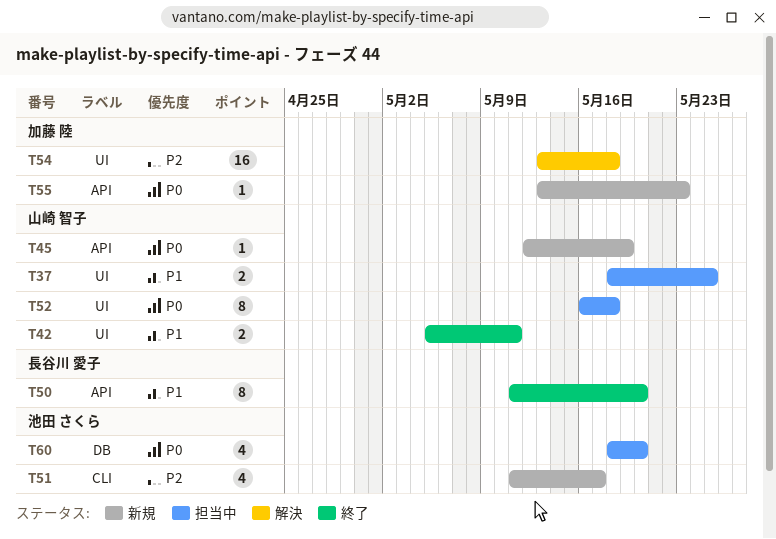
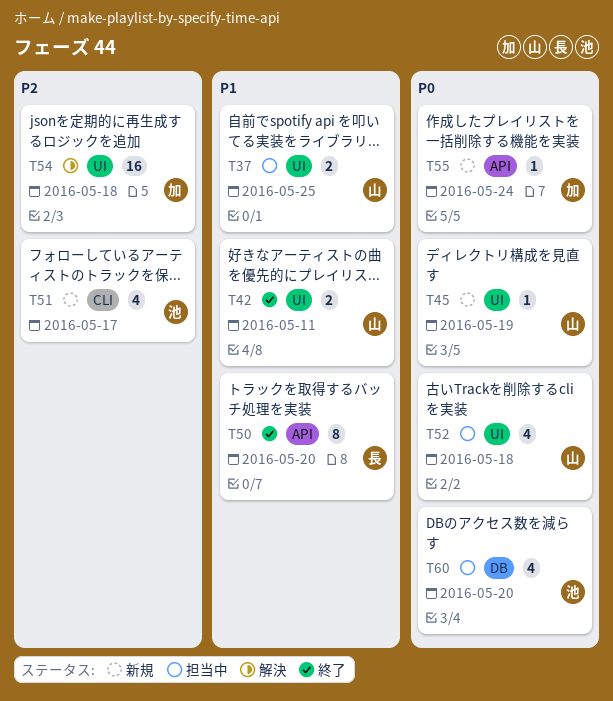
T45, label: API -> UI
T52, estimate: 8 -> 4
T55, due: May 23 -> May 24

